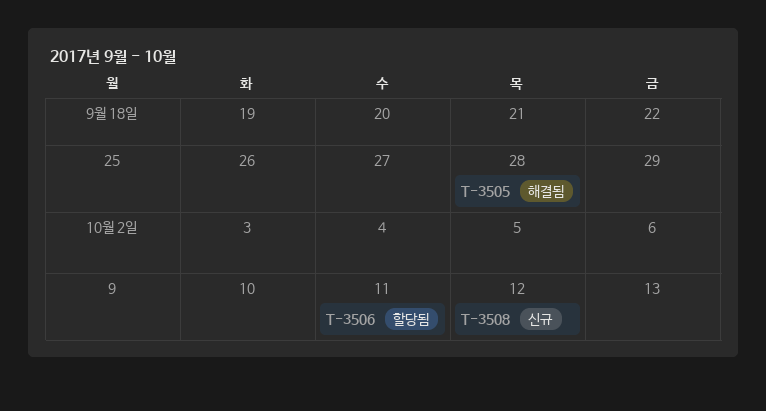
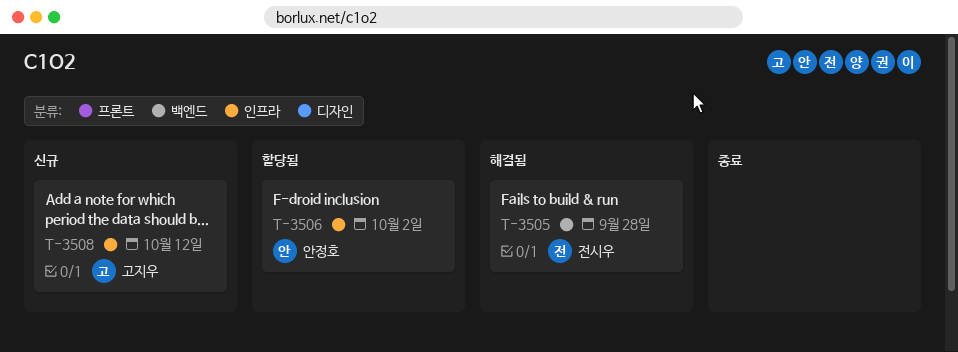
T-3506, due: Oct 11 -> Oct 2

